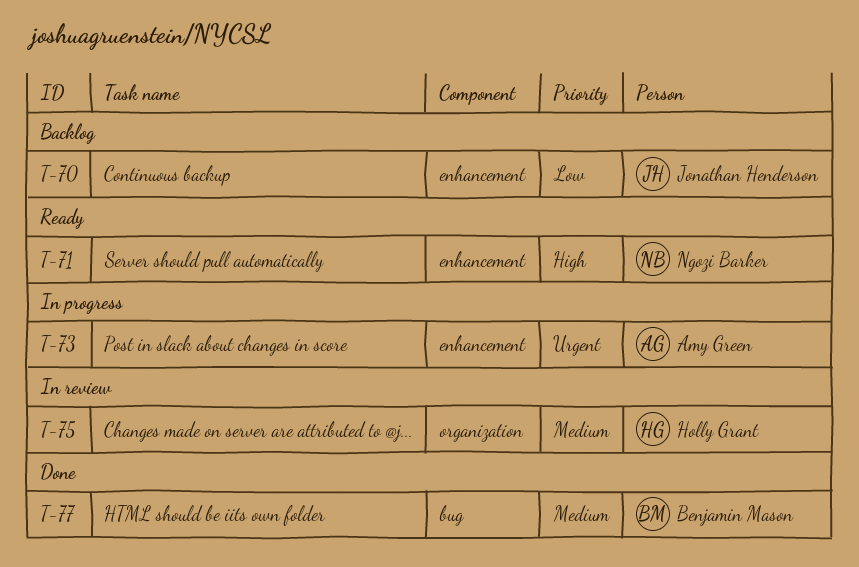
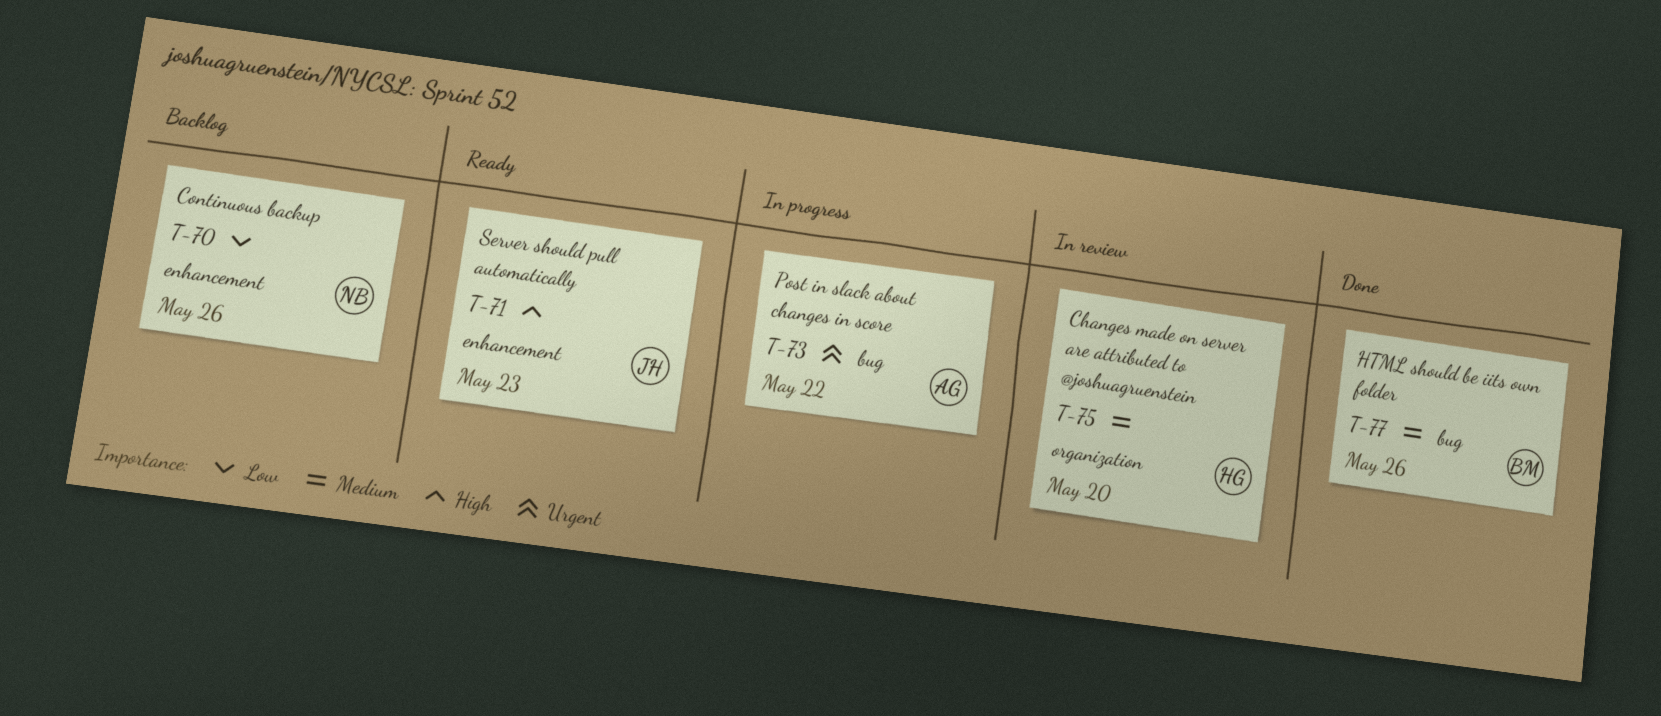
T-70, owner: Jonathan Henderson -> Ngozi Barker
T-71, owner: Ngozi Barker -> Jonathan Henderson
T-73, label: enhancement -> bug

